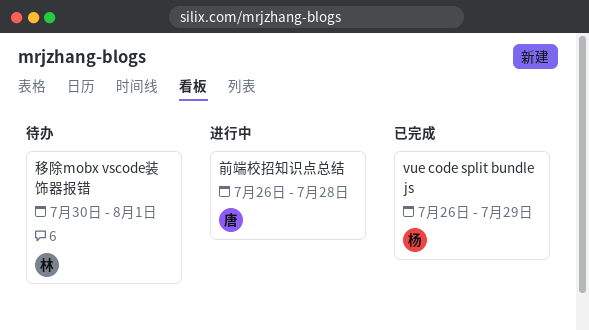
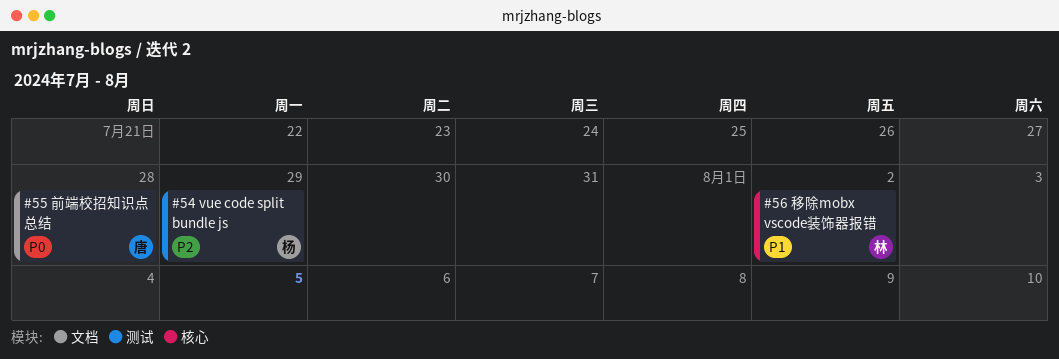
移除mobx vscode装饰器报错, due: Aug 1 -> Aug 2

